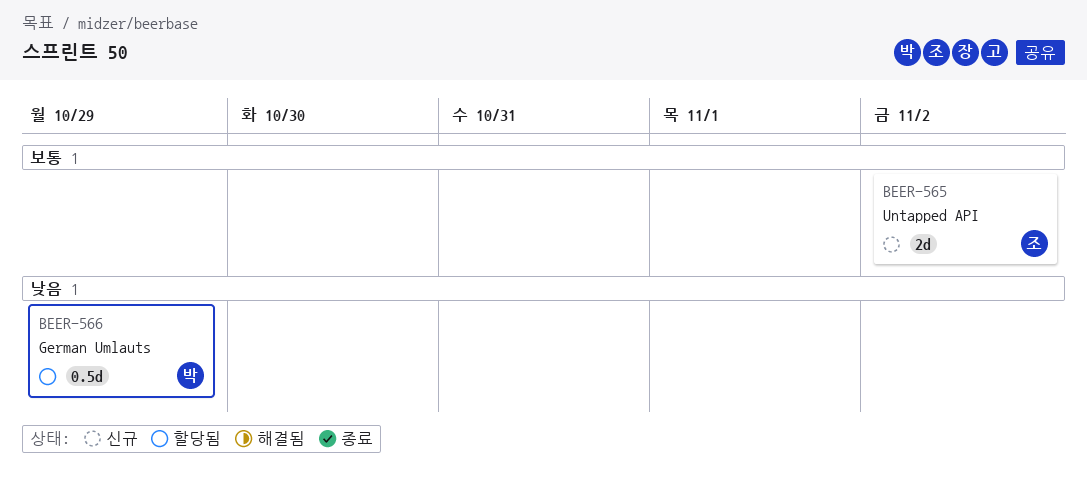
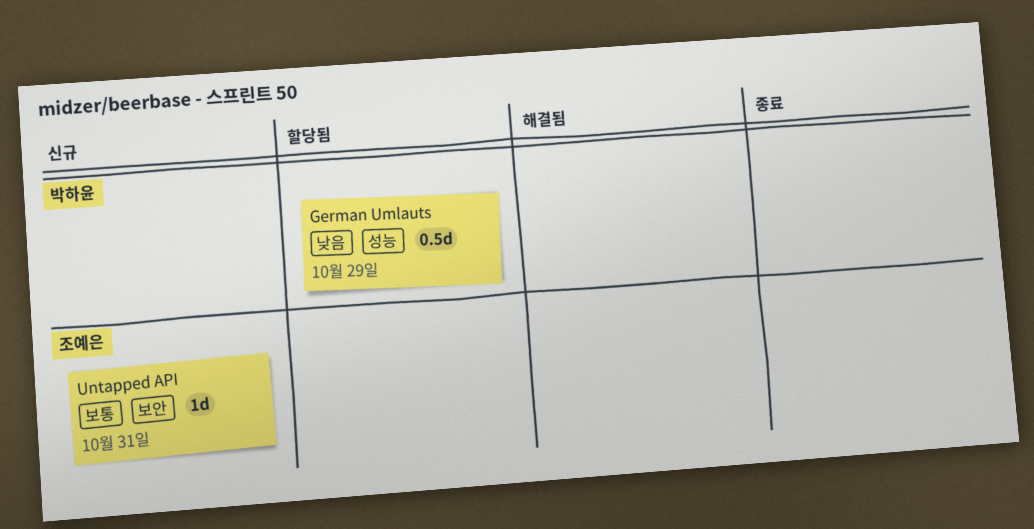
Untapped API, estimate: 2d -> 1d
Untapped API, due: Nov 2 -> Oct 31

